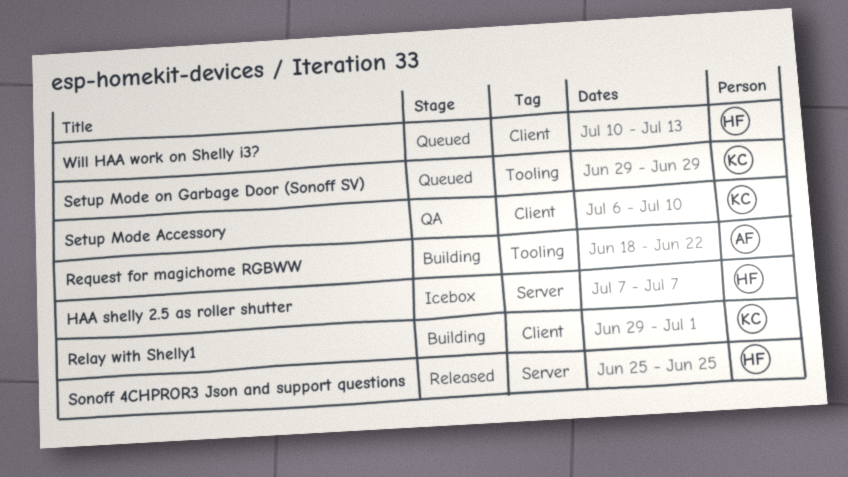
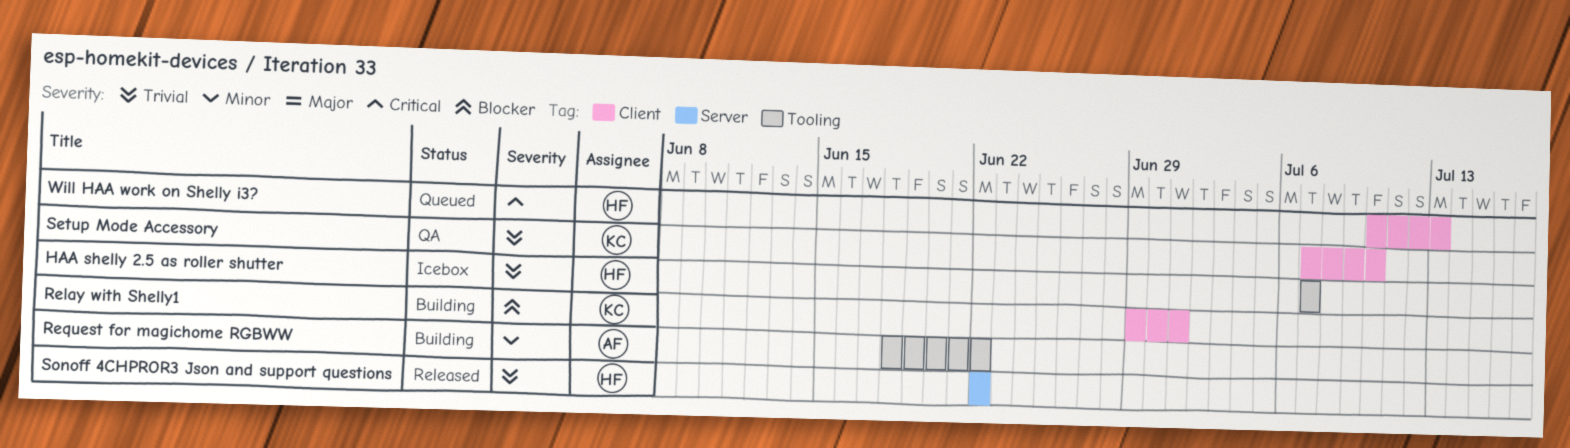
HAA shelly 2.5 as roller shutter, label: Server -> Tooling
Setup Mode Accessory, start: Jul 6 -> Jul 7
Setup Mode on Garbage Door (Sonoff SV): present -> none
Sonoff 4CHPROR3 Json and support questions, start: Jun 25 -> Jun 22
Sonoff 4CHPROR3 Json and support questions, due: Jun 25 -> Jun 22

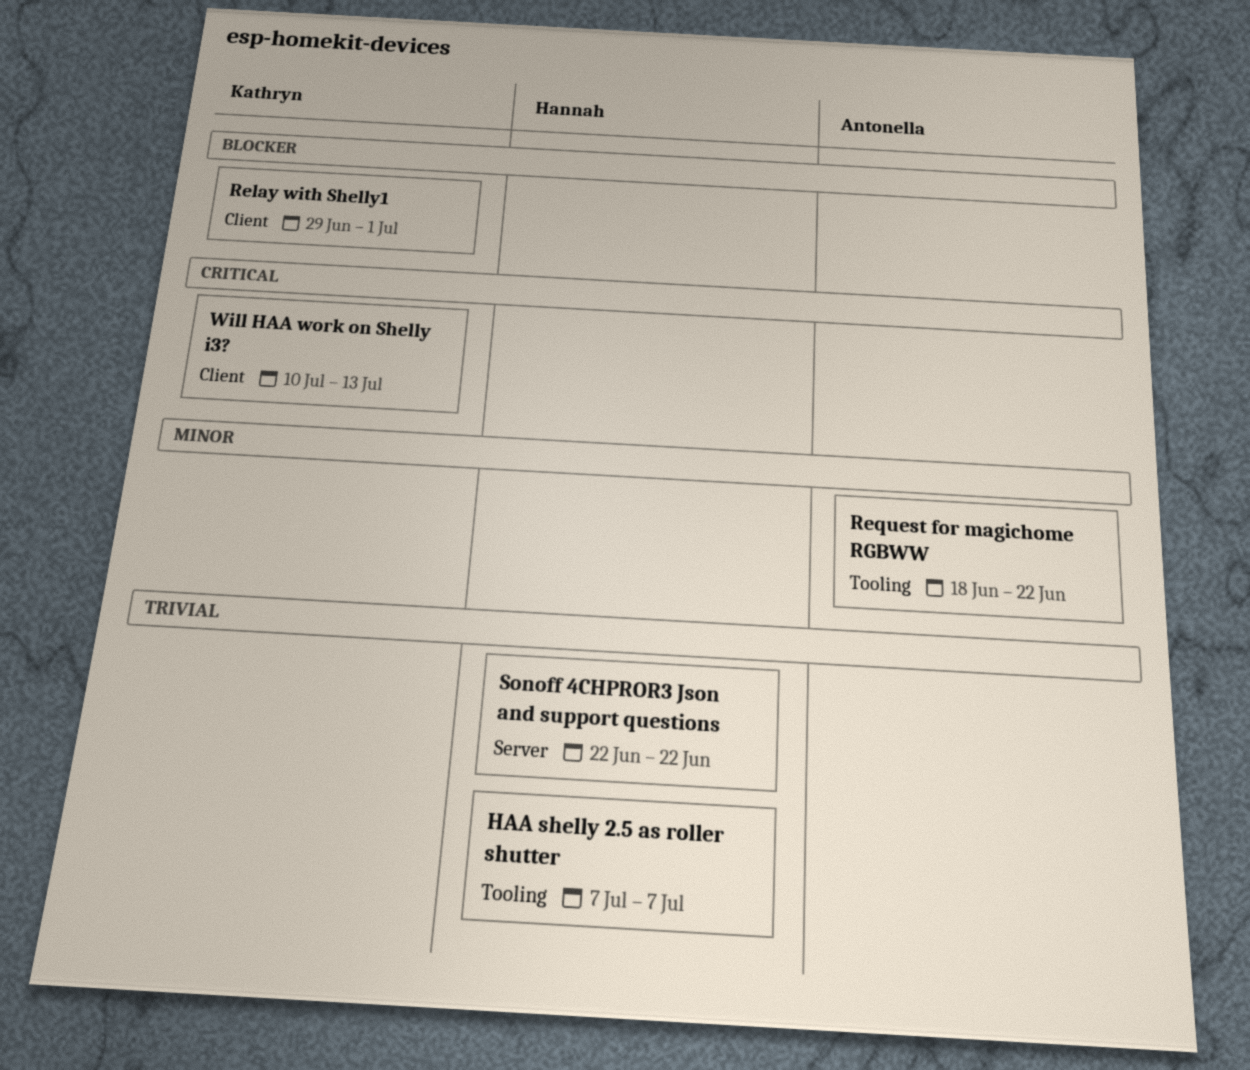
Setup Mode Accessory: present -> none
Will HAA work on Shelly i3?, owner: Hannah -> Kathryn

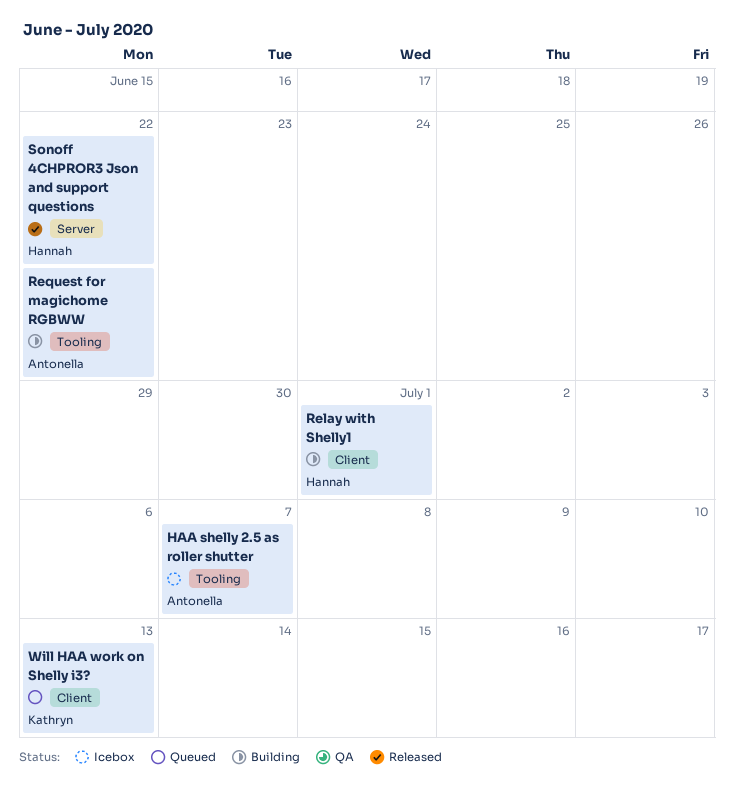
HAA shelly 2.5 as roller shutter, owner: Hannah -> Antonella
Relay with Shelly1, owner: Kathryn -> Hannah

